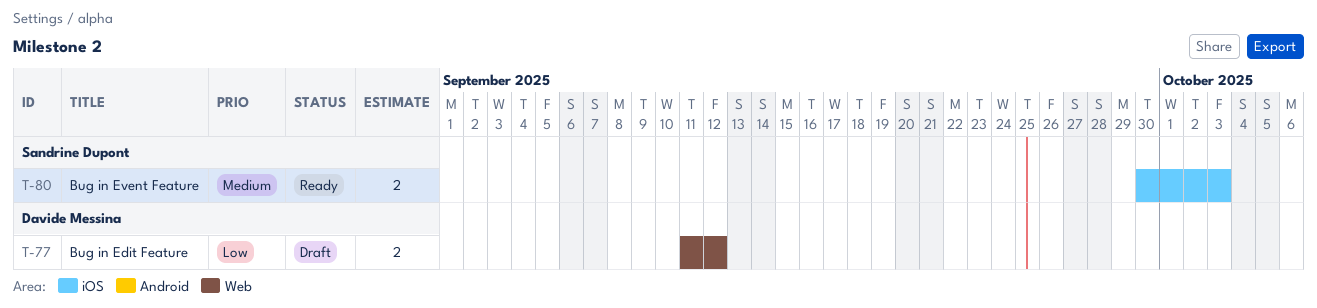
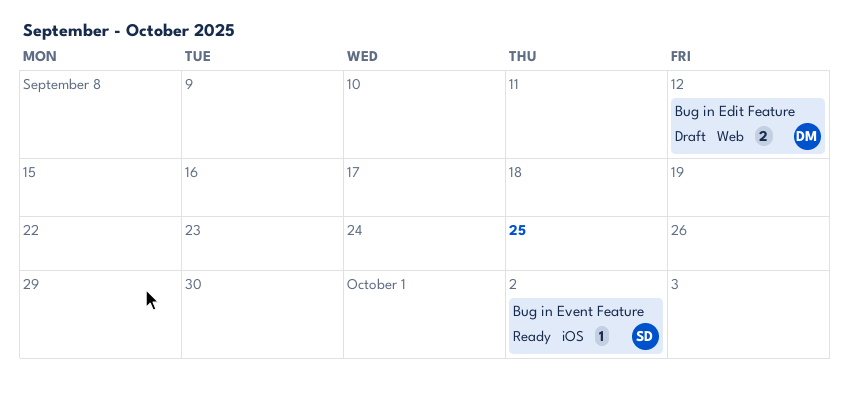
Bug in Event Feature, estimate: 2 -> 1
Bug in Event Feature, due: Oct 3 -> Oct 2

